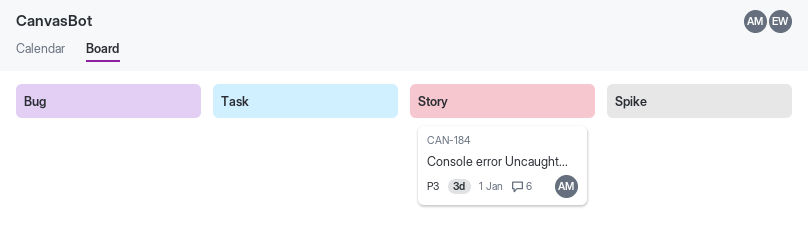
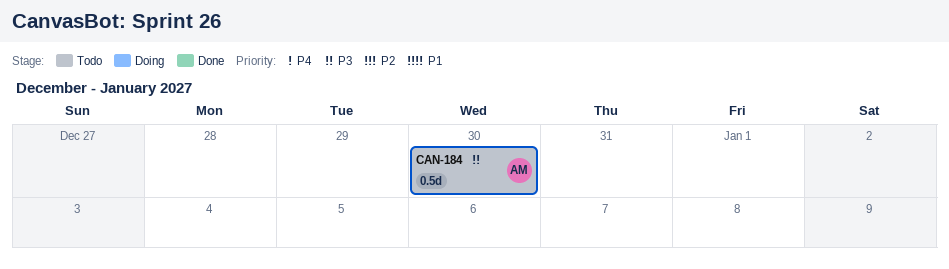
CAN-184, estimate: 3d -> 0.5d
CAN-184, due: Jan 1 -> Dec 30

